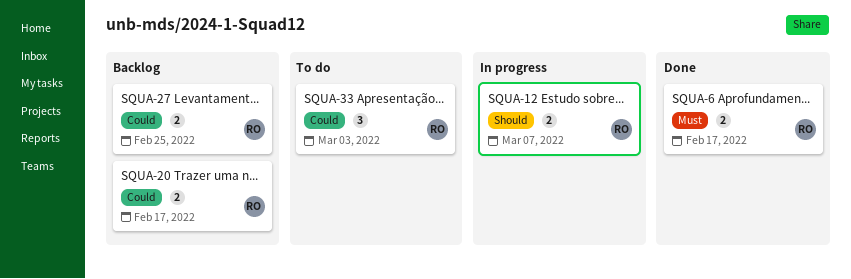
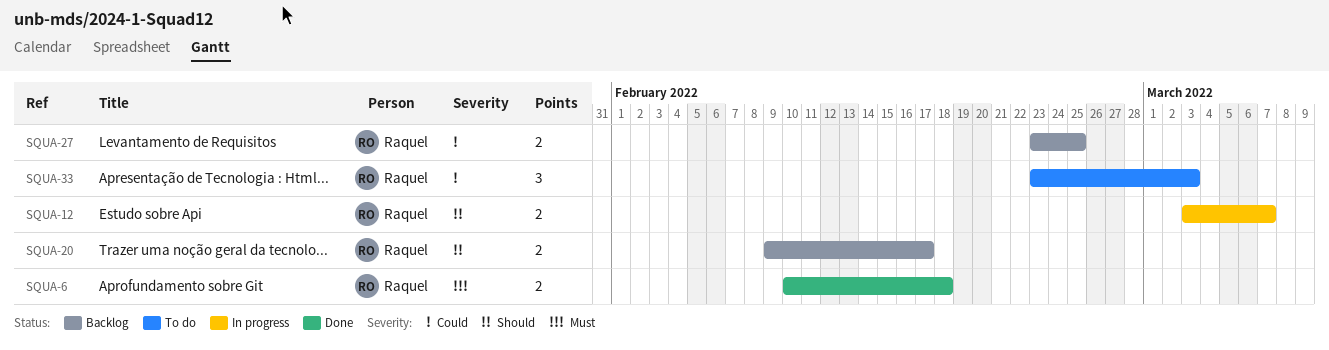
SQUA-6, due: Feb 17 -> Feb 18
SQUA-20, priority: Could -> Should

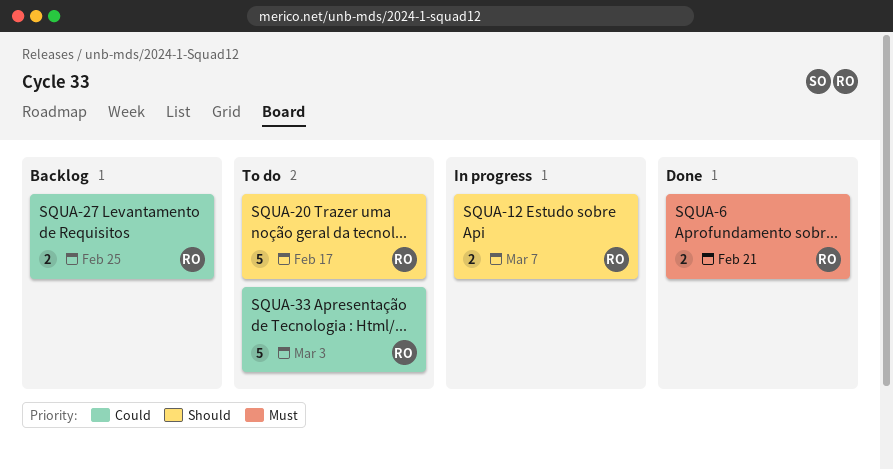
SQUA-6, due: Feb 18 -> Feb 21
SQUA-20, status: Backlog -> To do
SQUA-20, estimate: 2 -> 5
SQUA-33, estimate: 3 -> 5

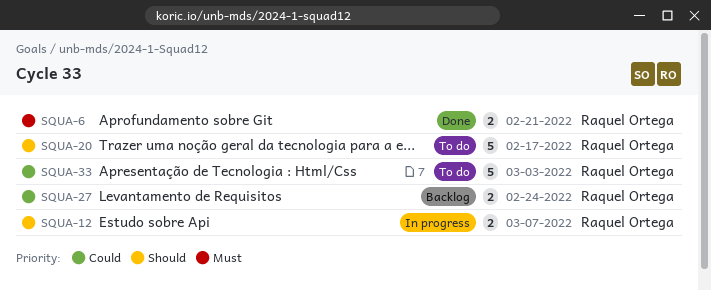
SQUA-27, due: Feb 25 -> Feb 24

